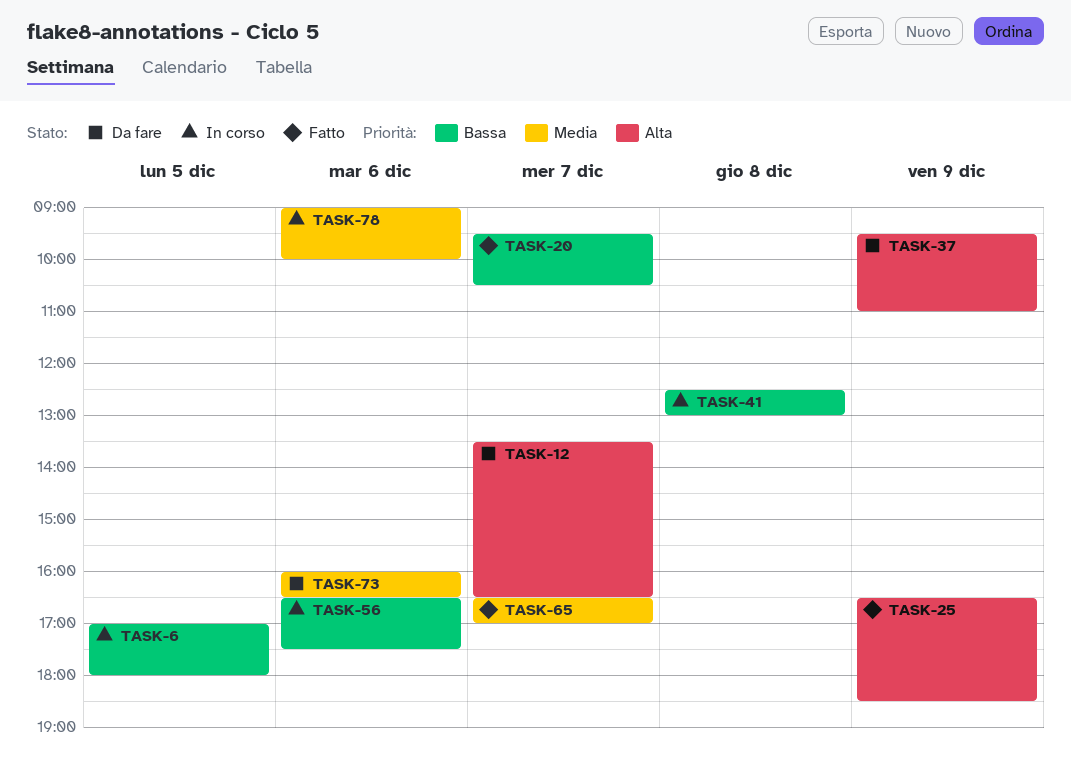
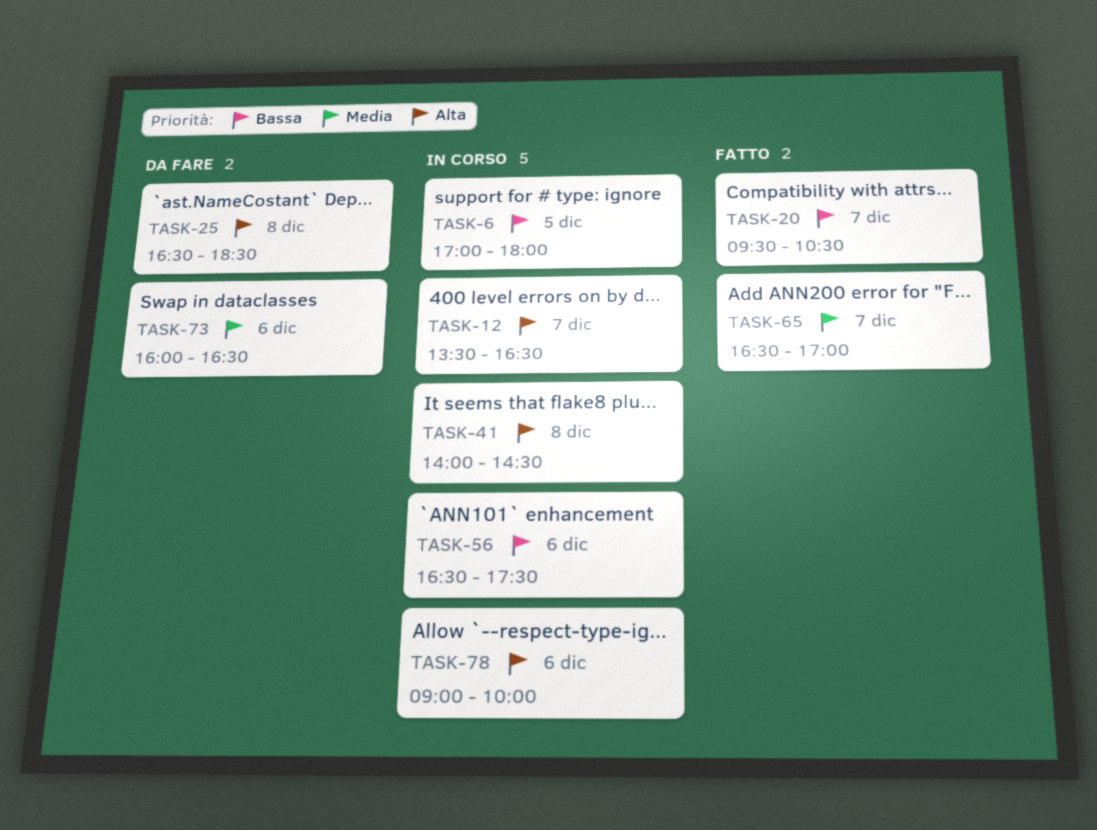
TASK-12, status: Da fare -> In corso
TASK-25, status: Fatto -> Da fare
TASK-25, day: Dec 9 -> Dec 8
TASK-37: present -> none
TASK-41, priority: Bassa -> Alta
TASK-41, begins: 12:30 -> 14:00
TASK-41, ends: 13:00 -> 14:30
TASK-78, priority: Media -> Alta

